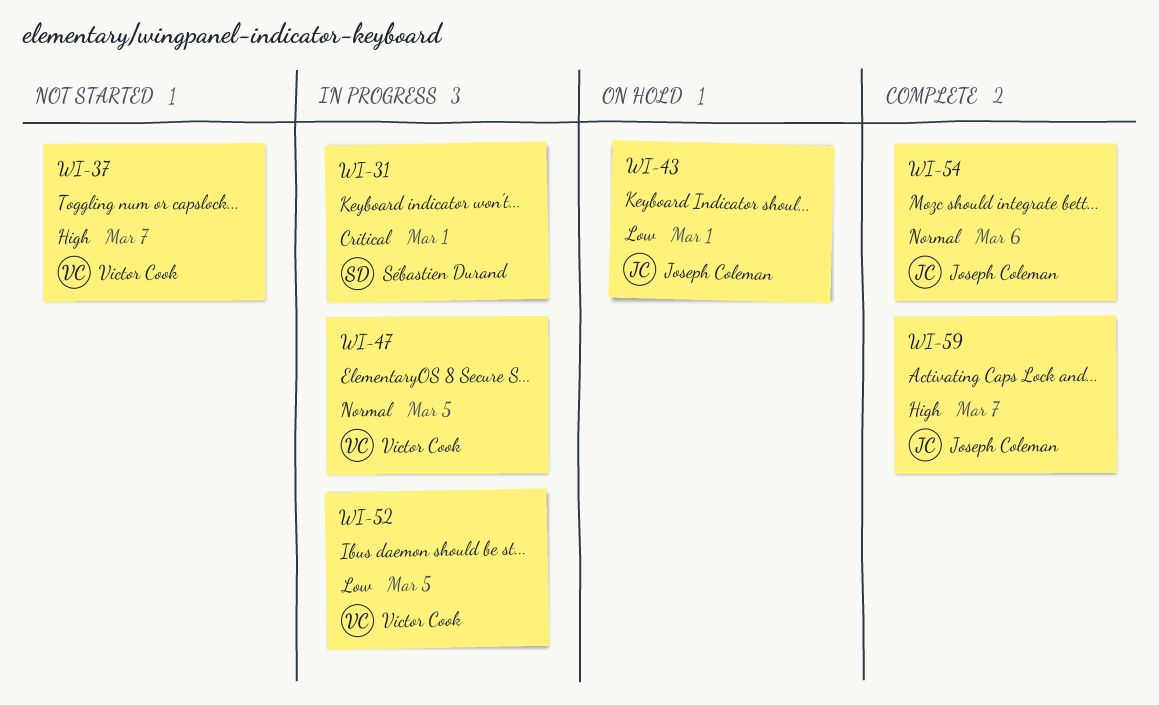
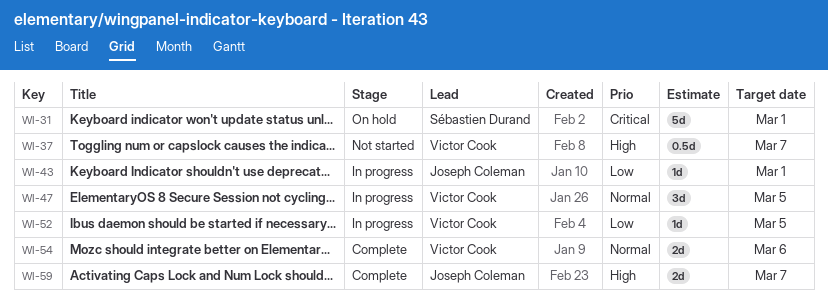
WI-31, status: In progress -> On hold
WI-43, status: On hold -> In progress
WI-54, owner: Joseph Coleman -> Victor Cook

